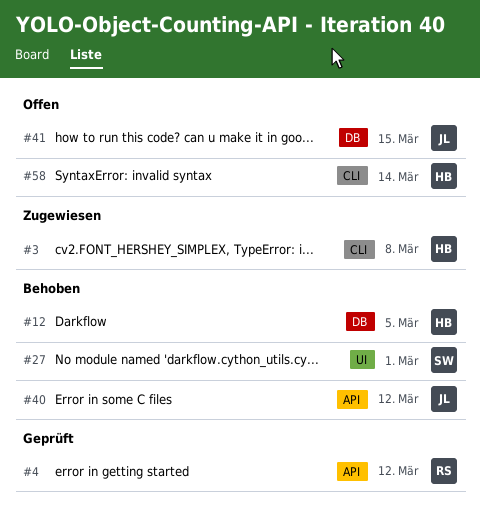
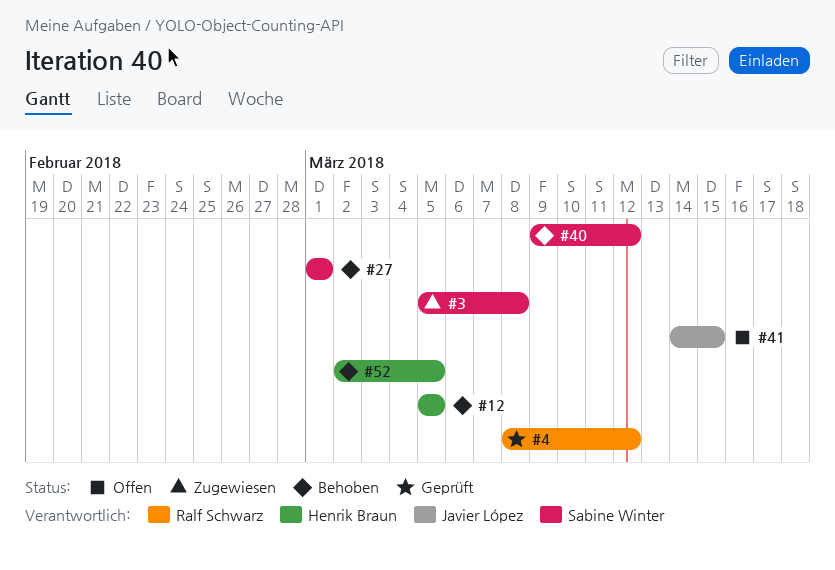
#3, owner: Henrik Braun -> Sabine Winter
#40, owner: Javier López -> Sabine Winter
#52: none -> present
#58: present -> none

